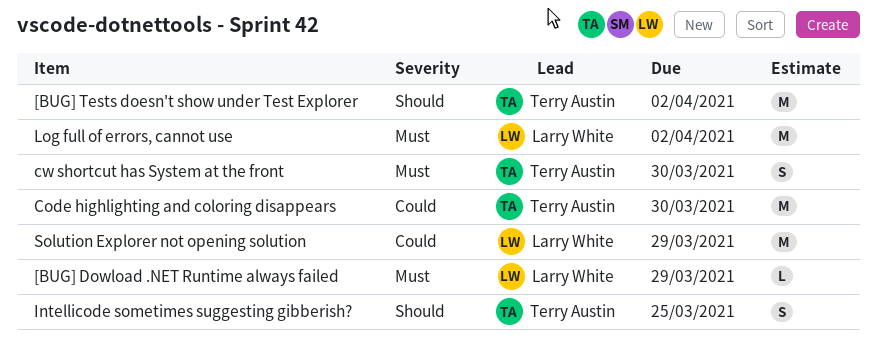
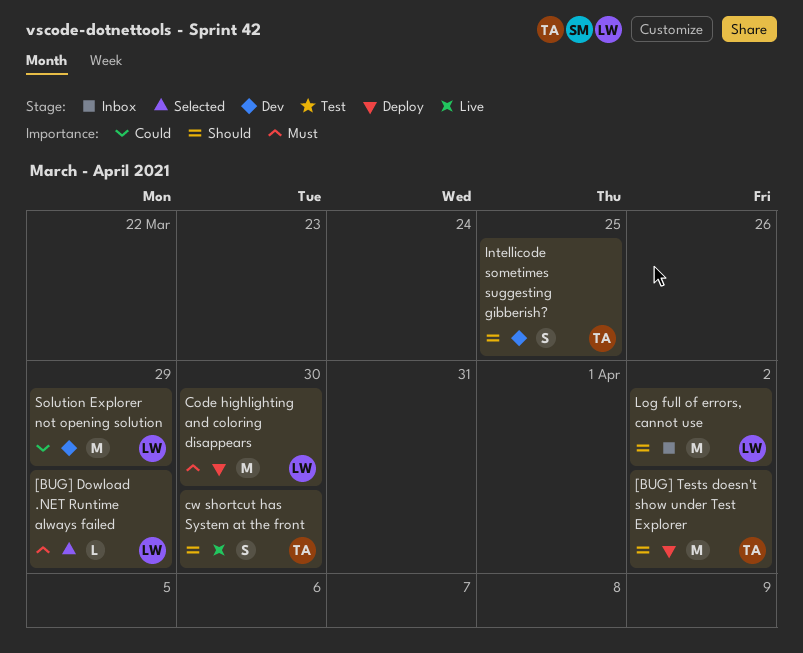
Code highlighting and coloring disappears, owner: Terry Austin -> Larry White
Code highlighting and coloring disappears, priority: Could -> Must
cw shortcut has System at the front, priority: Must -> Should
Log full of errors, cannot use, priority: Must -> Should

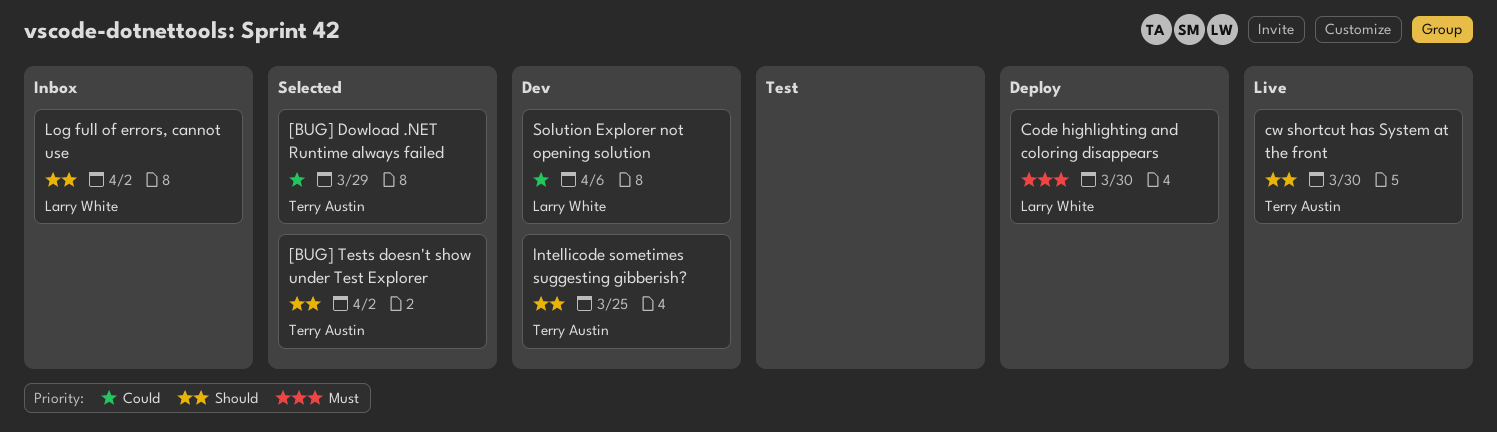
[BUG] Dowload .NET Runtime always failed, owner: Larry White -> Terry Austin
[BUG] Dowload .NET Runtime always failed, priority: Must -> Could
[BUG] Tests doesn't show under Test Explorer, status: Deploy -> Selected
Solution Explorer not opening solution, due: Mar 29 -> Apr 6

